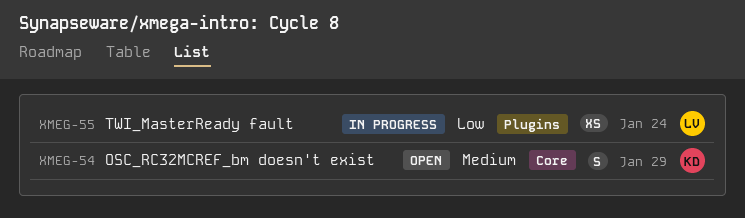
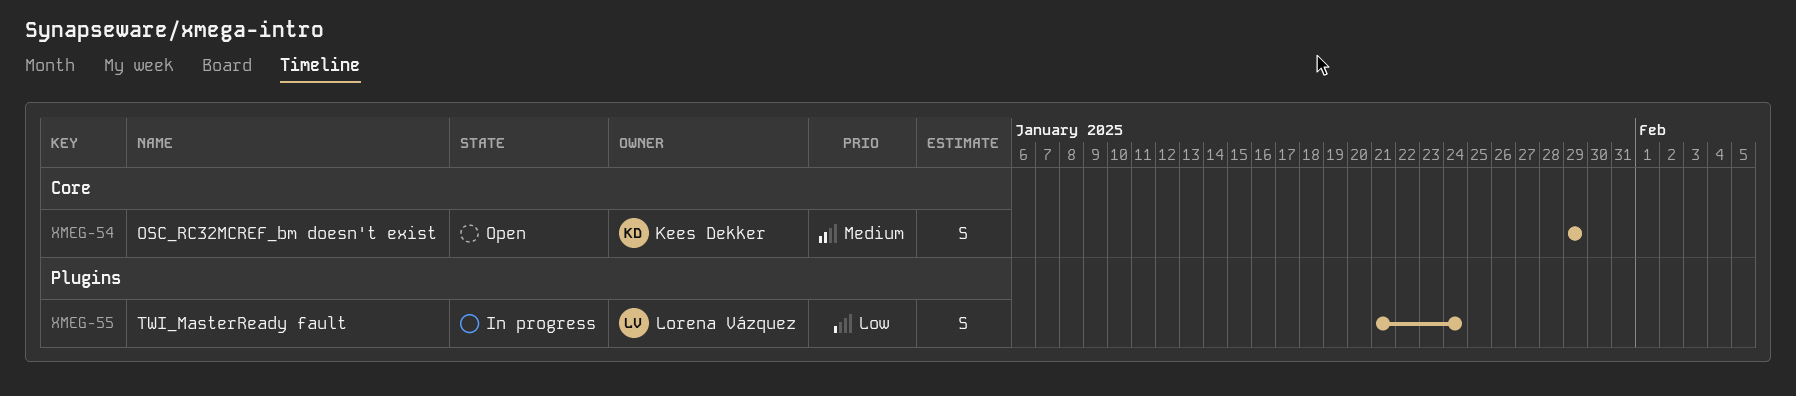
XMEG-55, estimate: XS -> S

